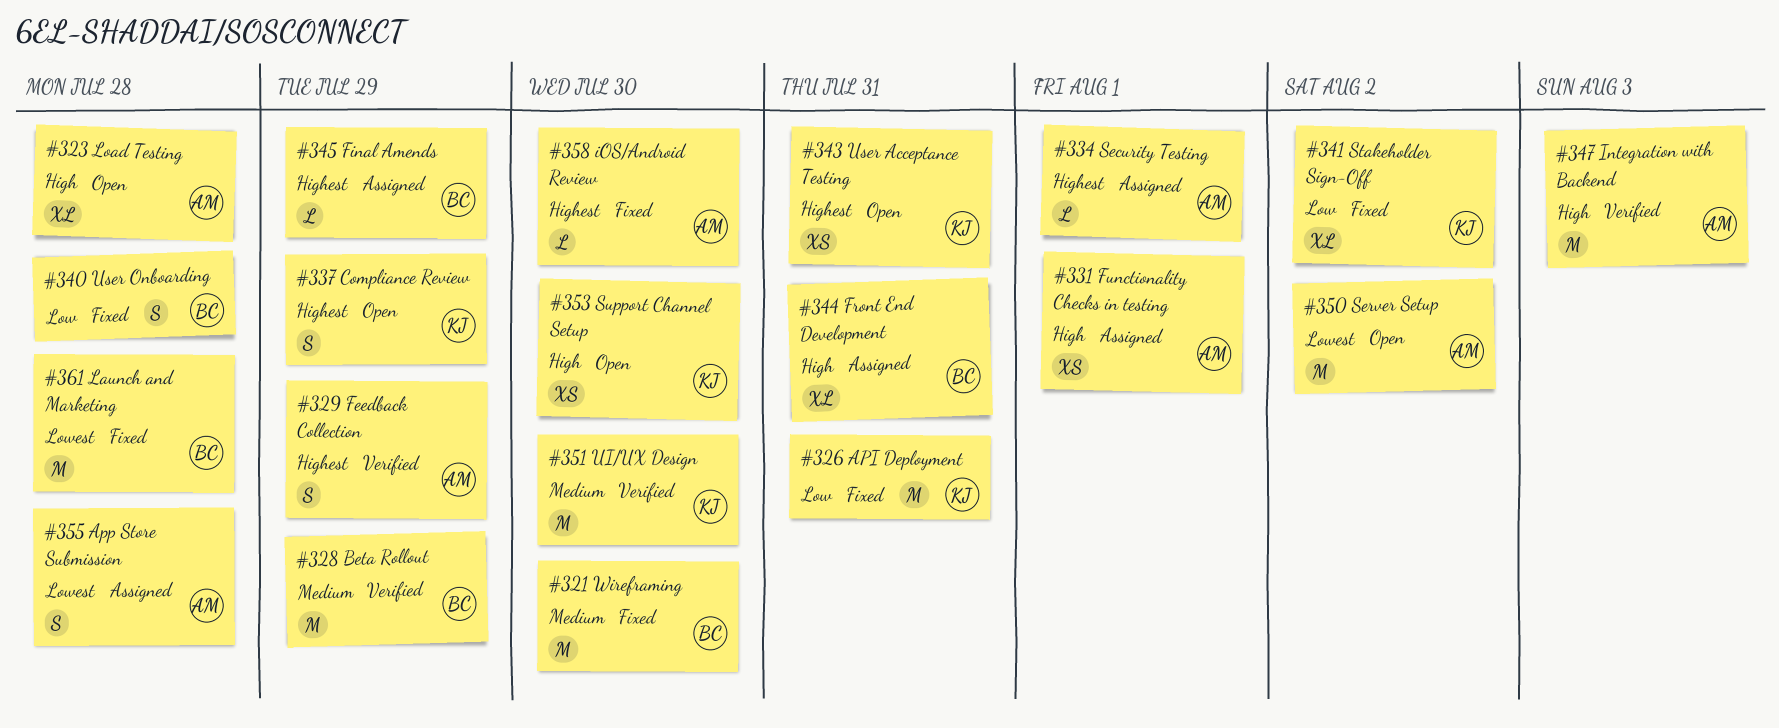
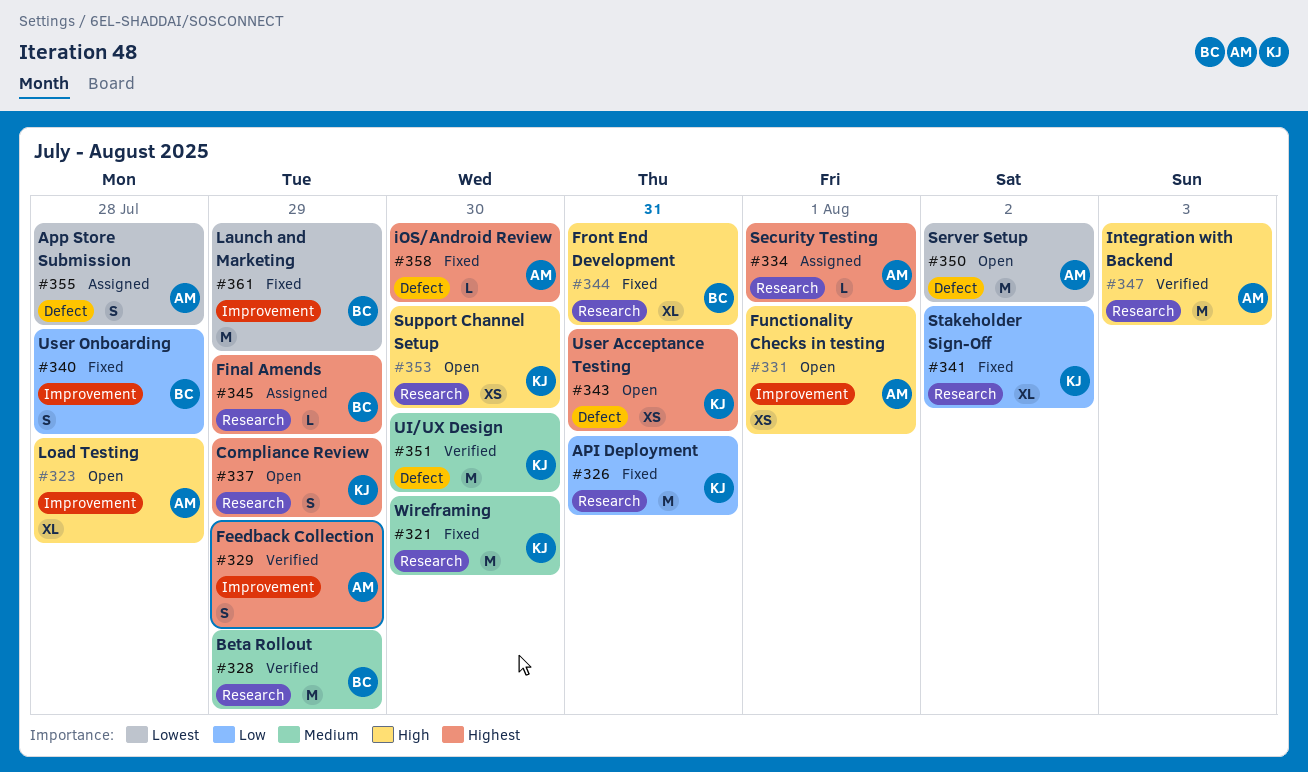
#321, owner: BC -> KJ
#331, status: Assigned -> Open
#344, status: Assigned -> Fixed
#361, due: Jul 28 -> Jul 29

